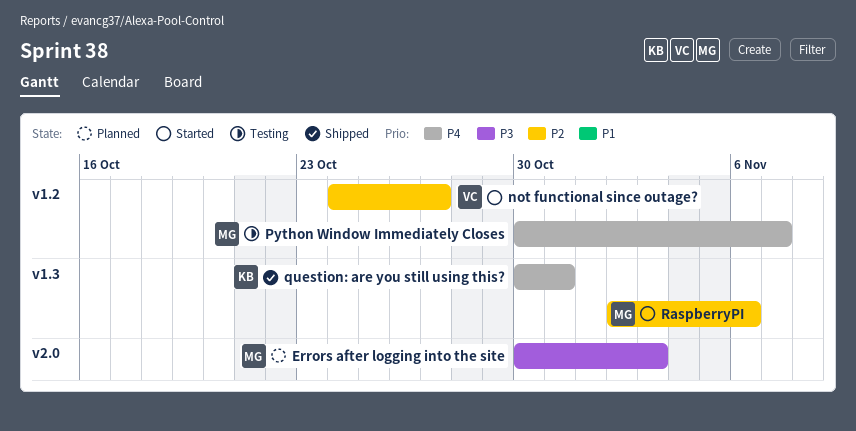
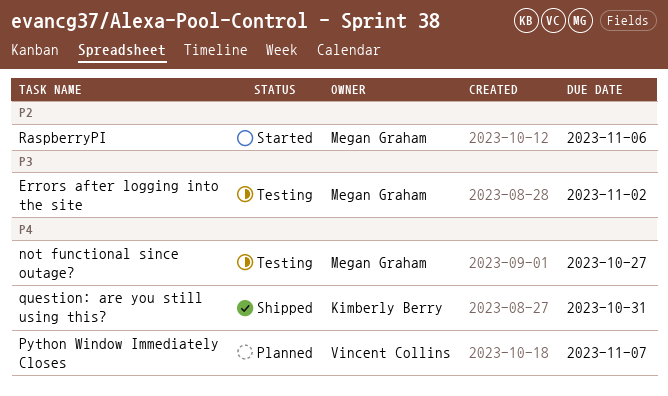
Errors after logging into the site, status: Planned -> Testing
Errors after logging into the site, due: Nov 3 -> Nov 2
not functional since outage?, status: Started -> Testing
not functional since outage?, owner: Vincent Collins -> Megan Graham
not functional since outage?, priority: P2 -> P4
Python Window Immediately Closes, status: Testing -> Planned
Python Window Immediately Closes, owner: Megan Graham -> Vincent Collins

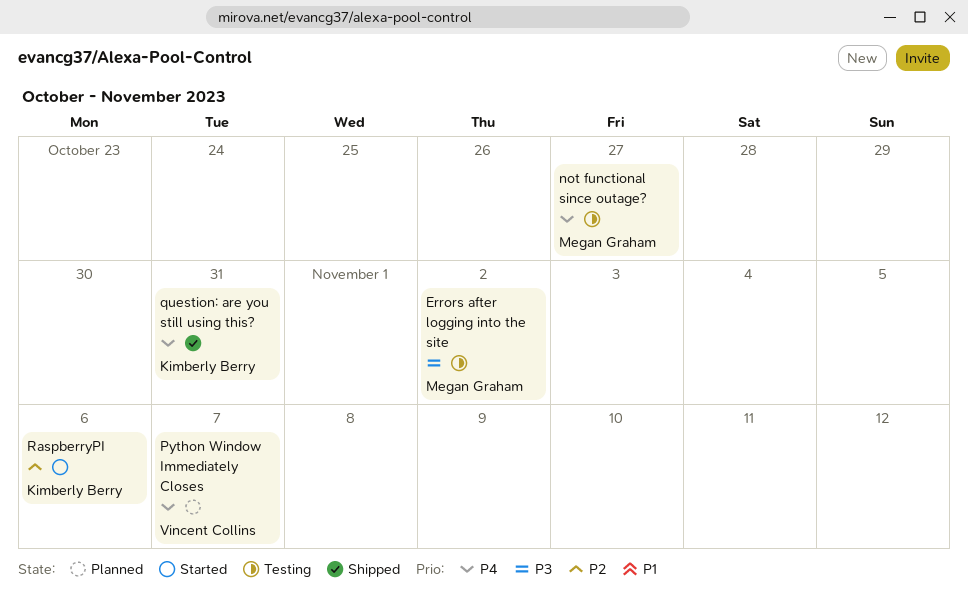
RaspberryPI, owner: Megan Graham -> Kimberly Berry

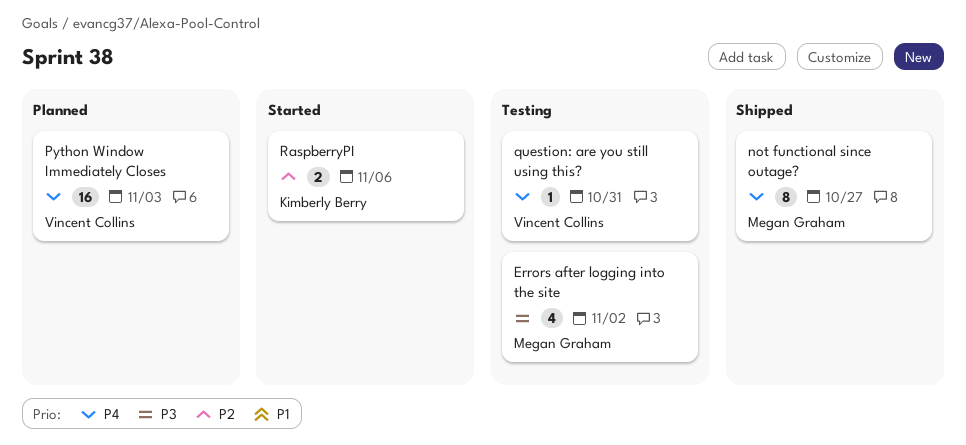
not functional since outage?, status: Testing -> Shipped
Python Window Immediately Closes, due: Nov 7 -> Nov 3
question: are you still using this?, status: Shipped -> Testing
question: are you still using this?, owner: Kimberly Berry -> Vincent Collins

